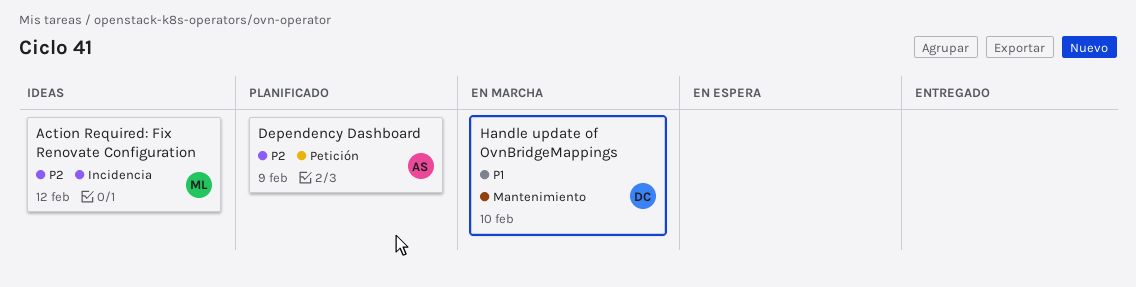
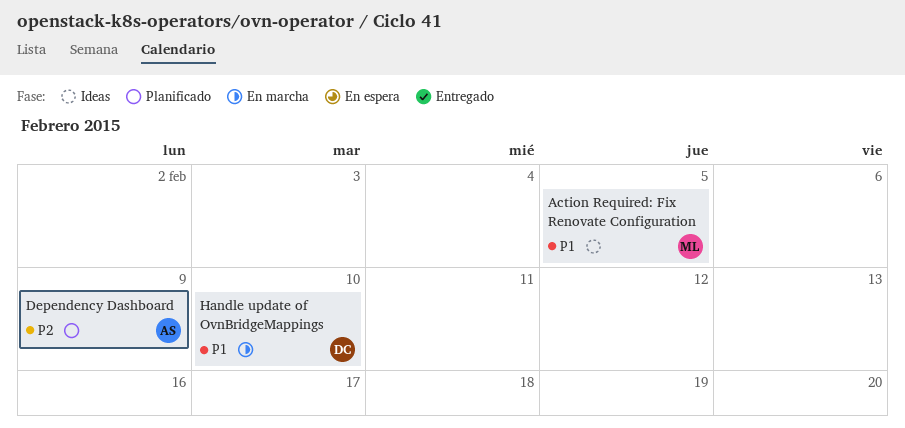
Action Required: Fix Renovate Configuration, priority: P2 -> P1
Action Required: Fix Renovate Configuration, due: Feb 12 -> Feb 5

